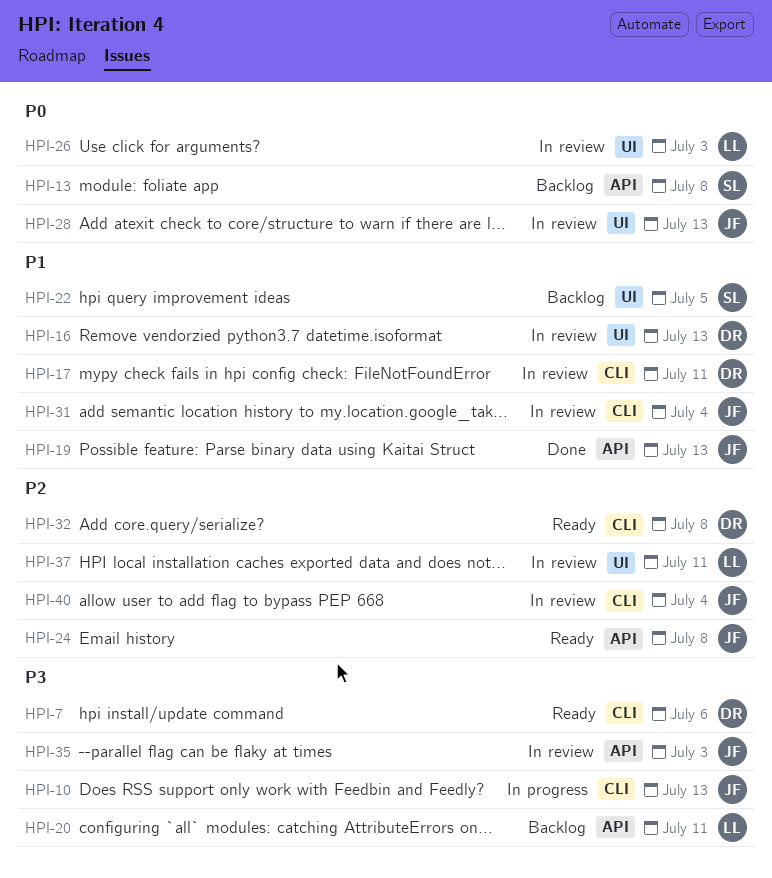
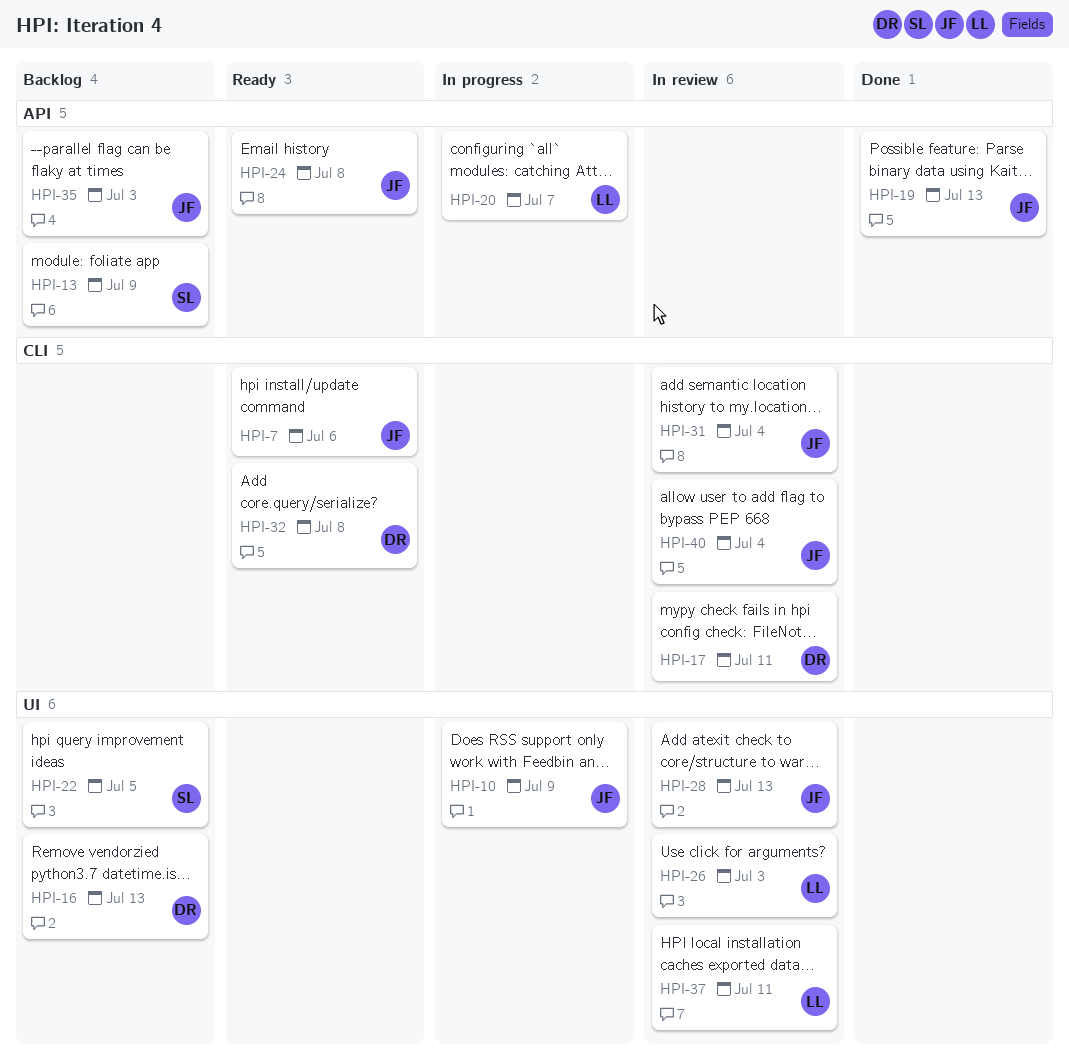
HPI-7, owner: DR -> JF
HPI-10, label: CLI -> UI
HPI-10, due: Jul 13 -> Jul 9
HPI-13, due: Jul 8 -> Jul 9
HPI-16, status: In review -> Backlog
HPI-20, status: Backlog -> In progress
HPI-20, due: Jul 11 -> Jul 7
HPI-35, status: In review -> Backlog

